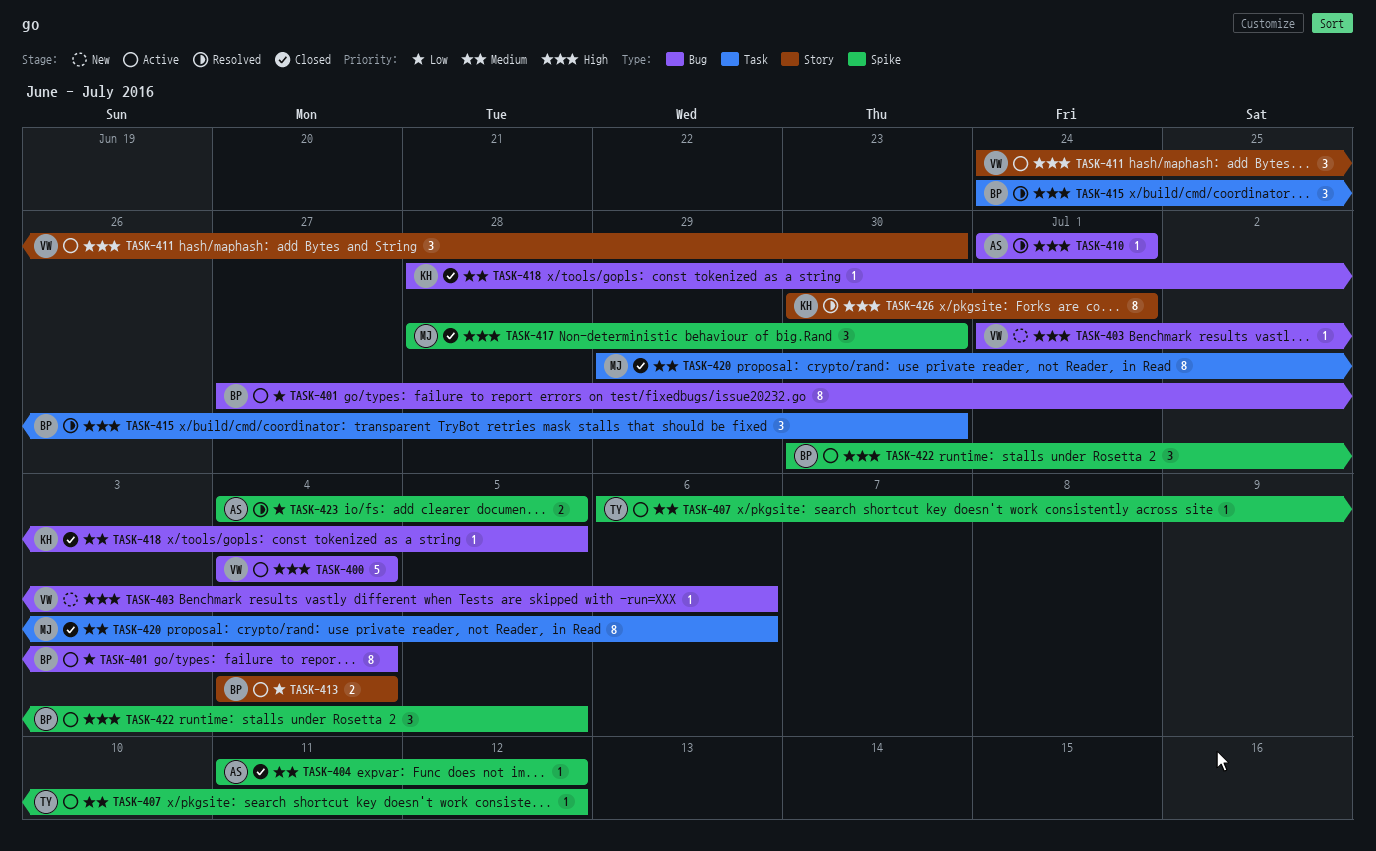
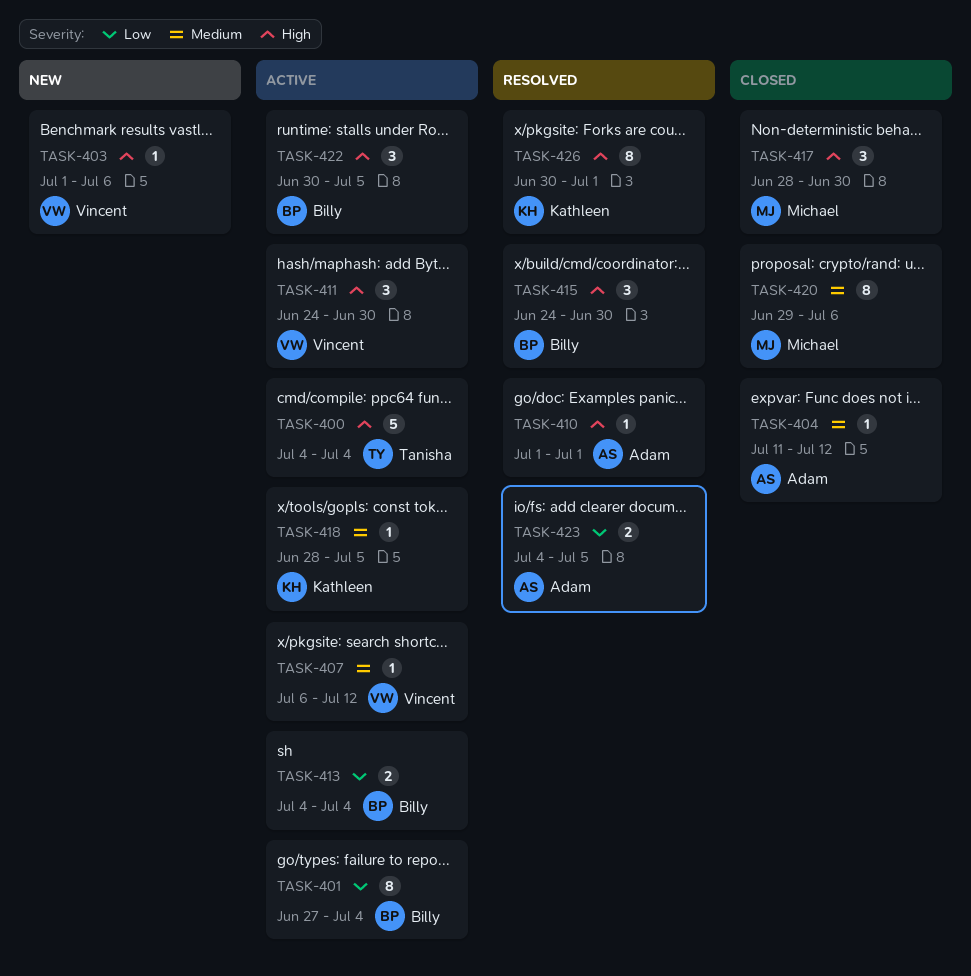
TASK-400, owner: Vincent -> Tanisha
TASK-407, owner: Tanisha -> Vincent
TASK-418, status: Closed -> Active

